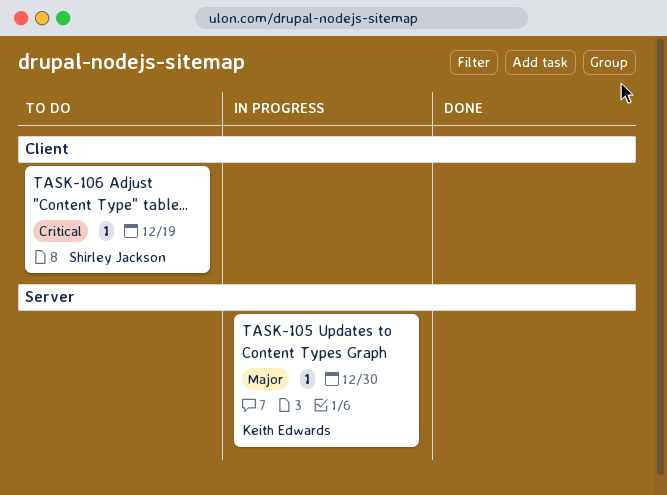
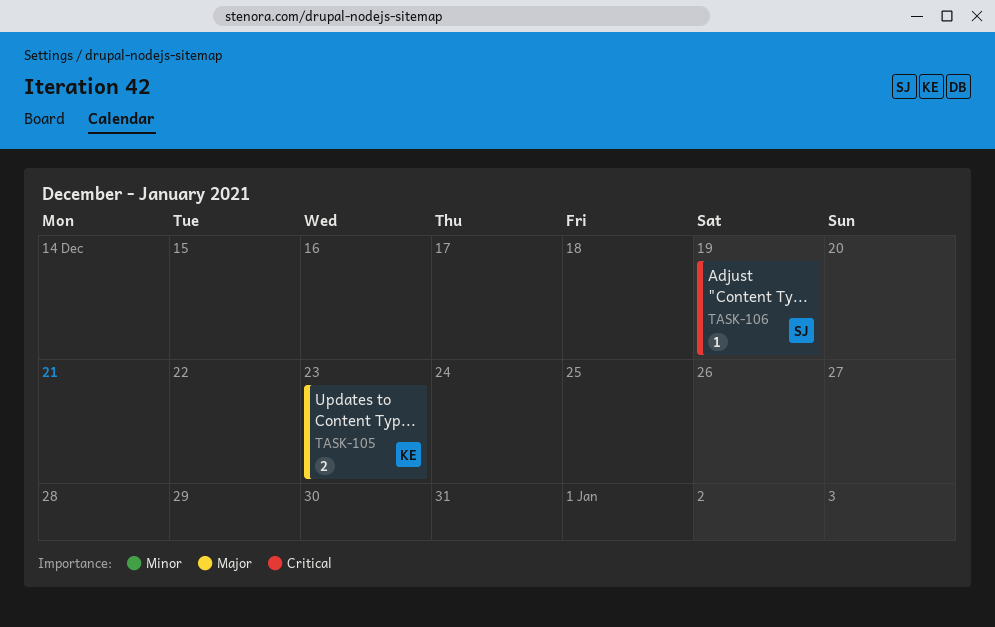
TASK-105, estimate: 1 -> 2
TASK-105, due: Dec 30 -> Dec 23

